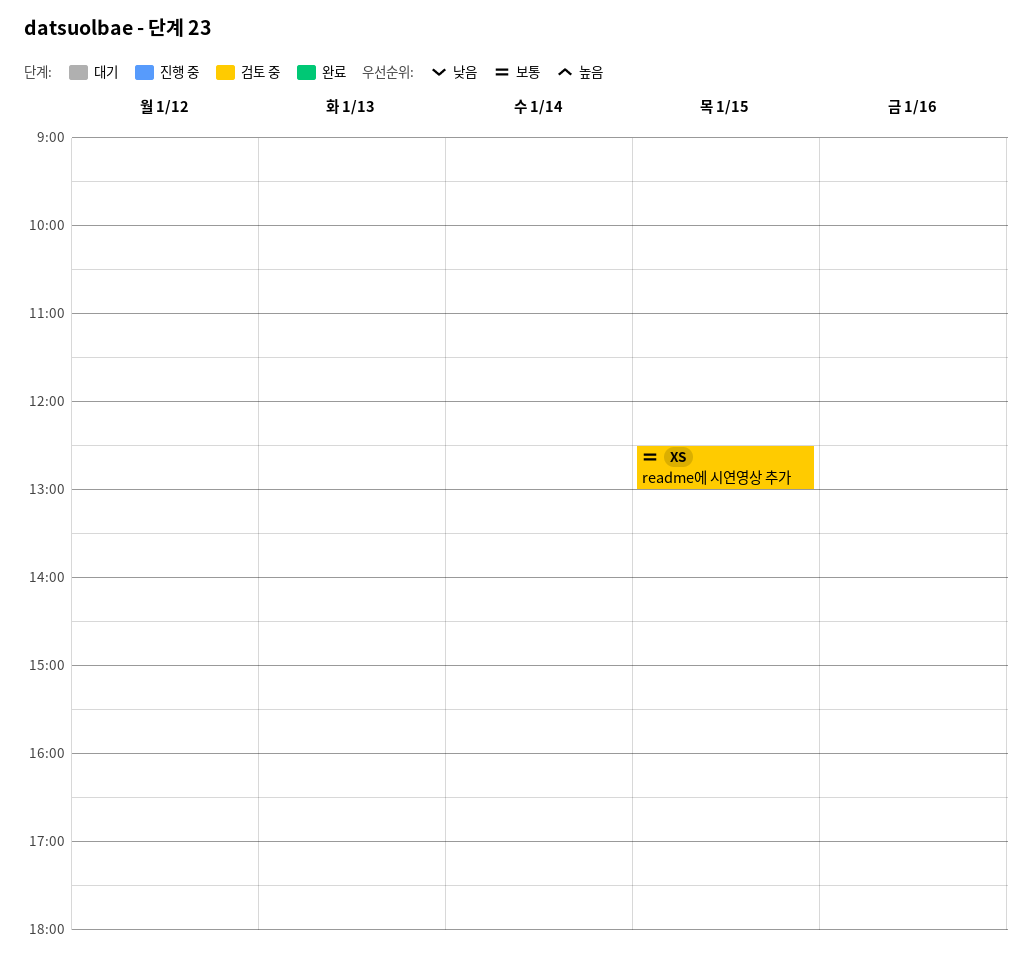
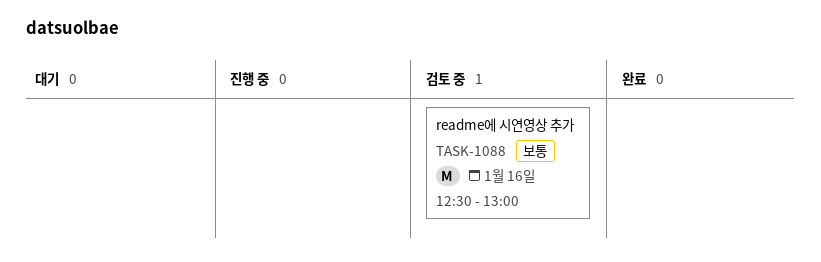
readme에 시연영상 추가, estimate: XS -> M
readme에 시연영상 추가, day: Jan 15 -> Jan 16

